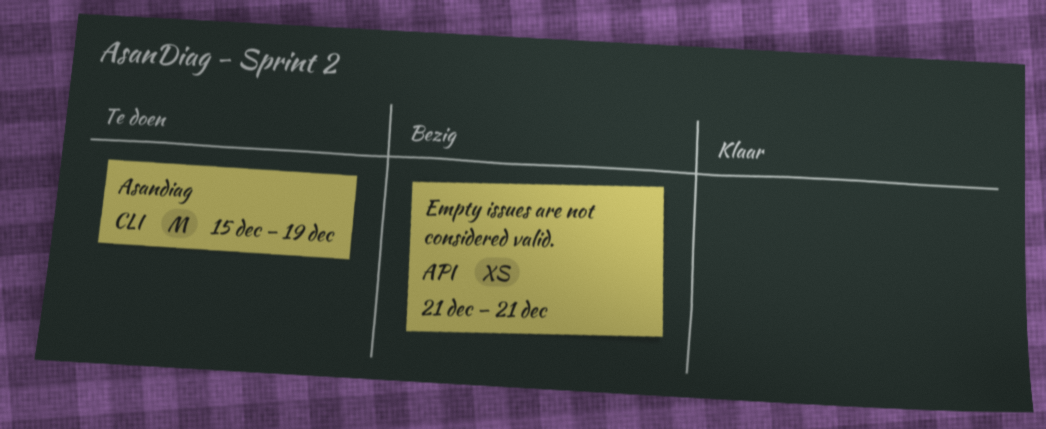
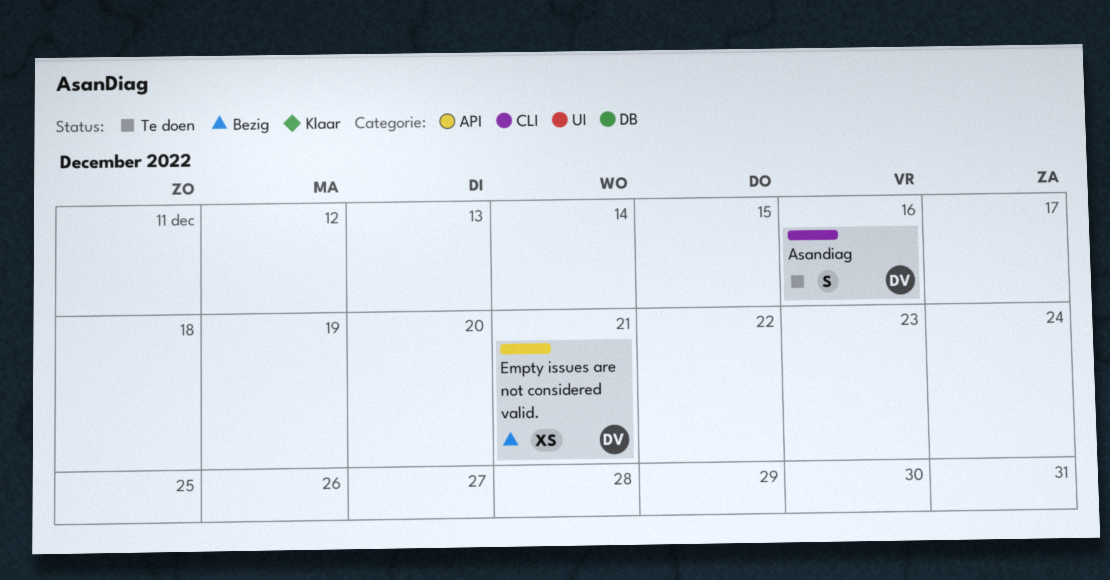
Asandiag, estimate: M -> S
Asandiag, due: Dec 19 -> Dec 16

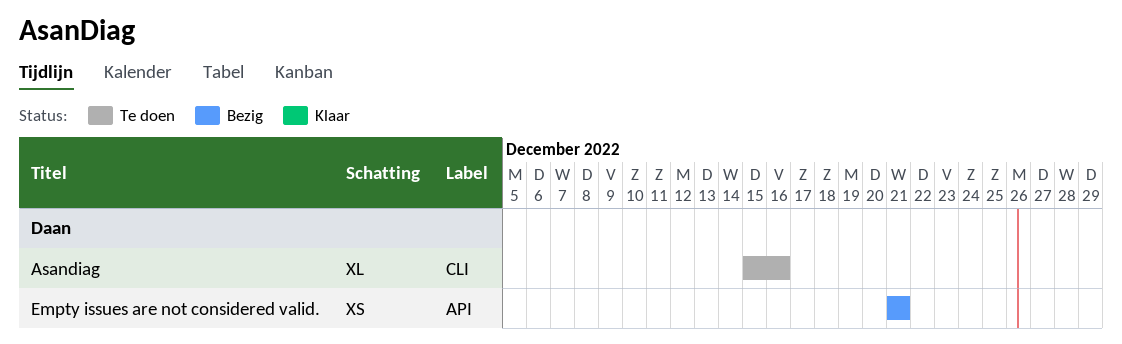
Asandiag, estimate: S -> XL

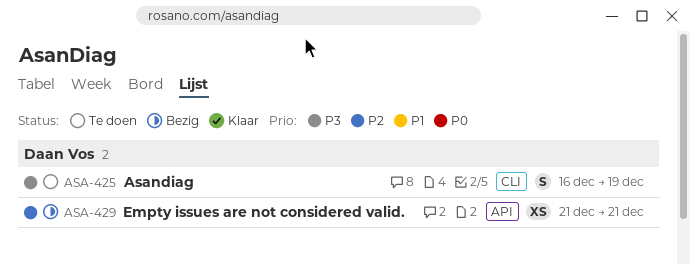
Asandiag, estimate: XL -> S
Asandiag, start: Dec 15 -> Dec 16
Asandiag, due: Dec 16 -> Dec 19

